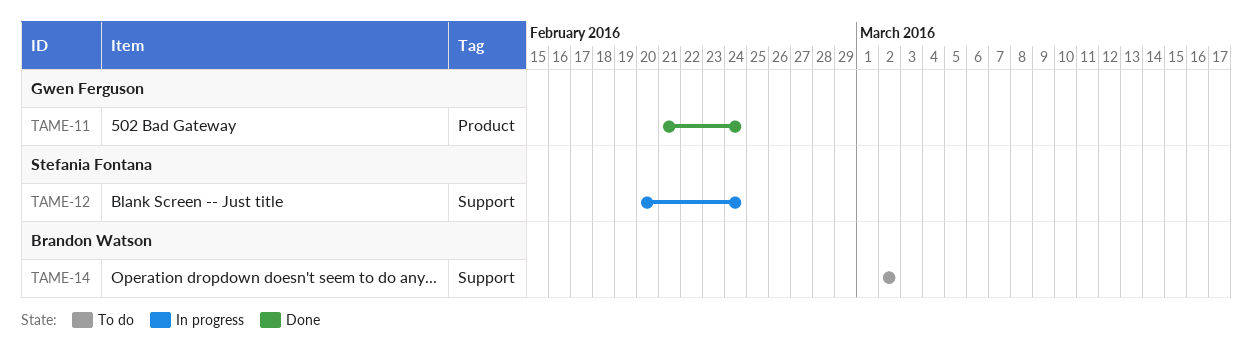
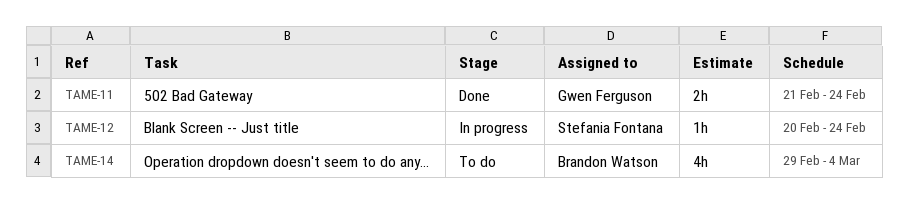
TAME-14, start: Mar 2 -> Feb 29
TAME-14, due: Mar 2 -> Mar 4

